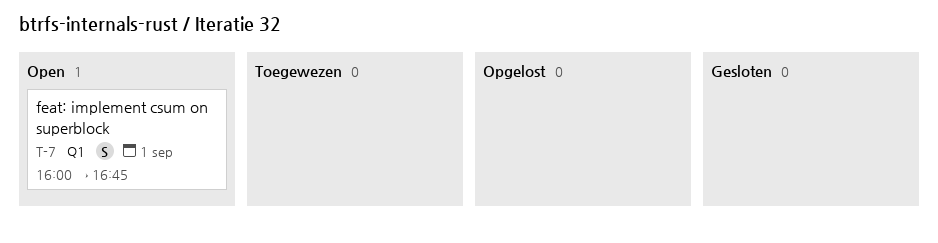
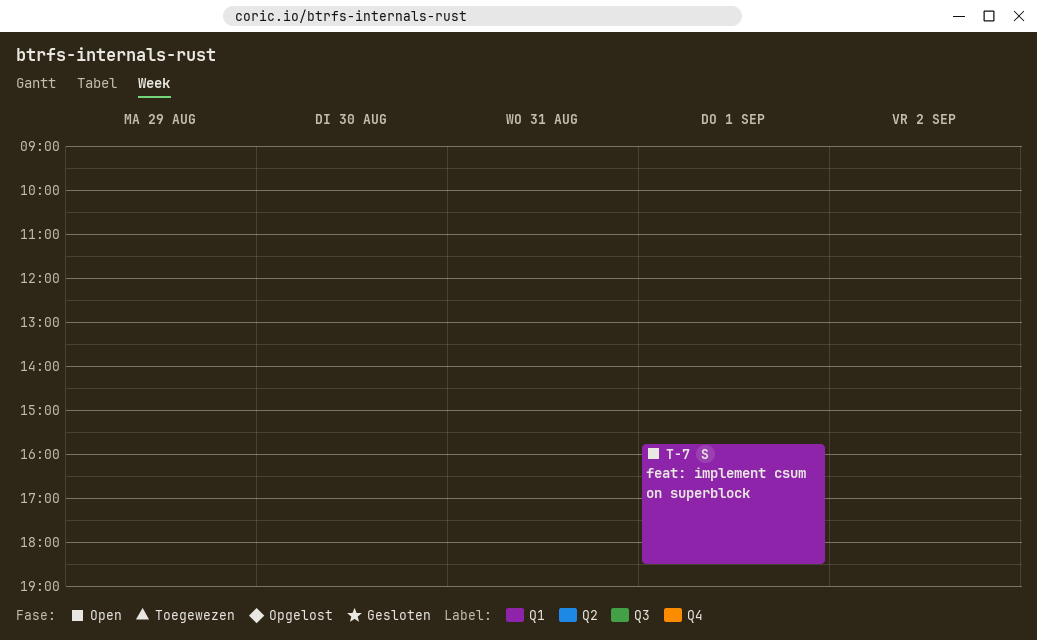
T-7, begins: 16:00 -> 15:45
T-7, ends: 16:45 -> 18:30

